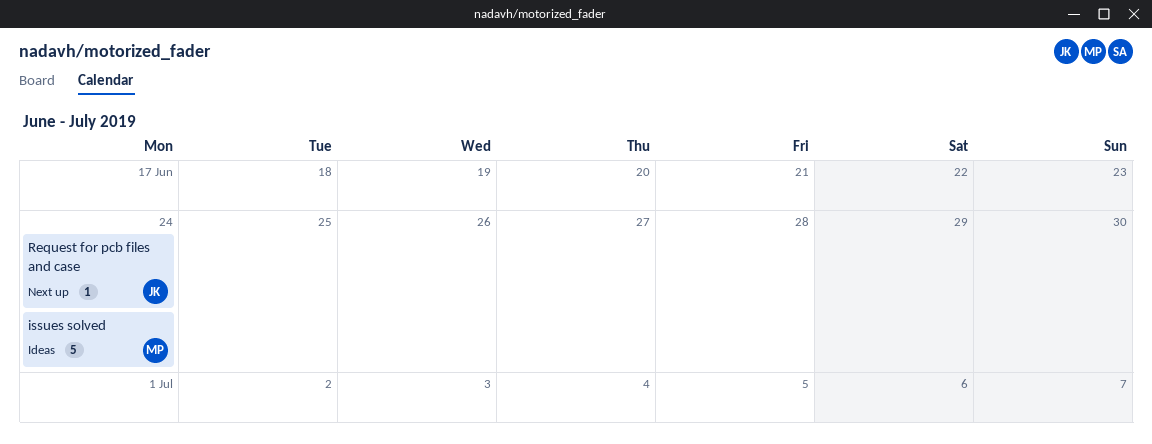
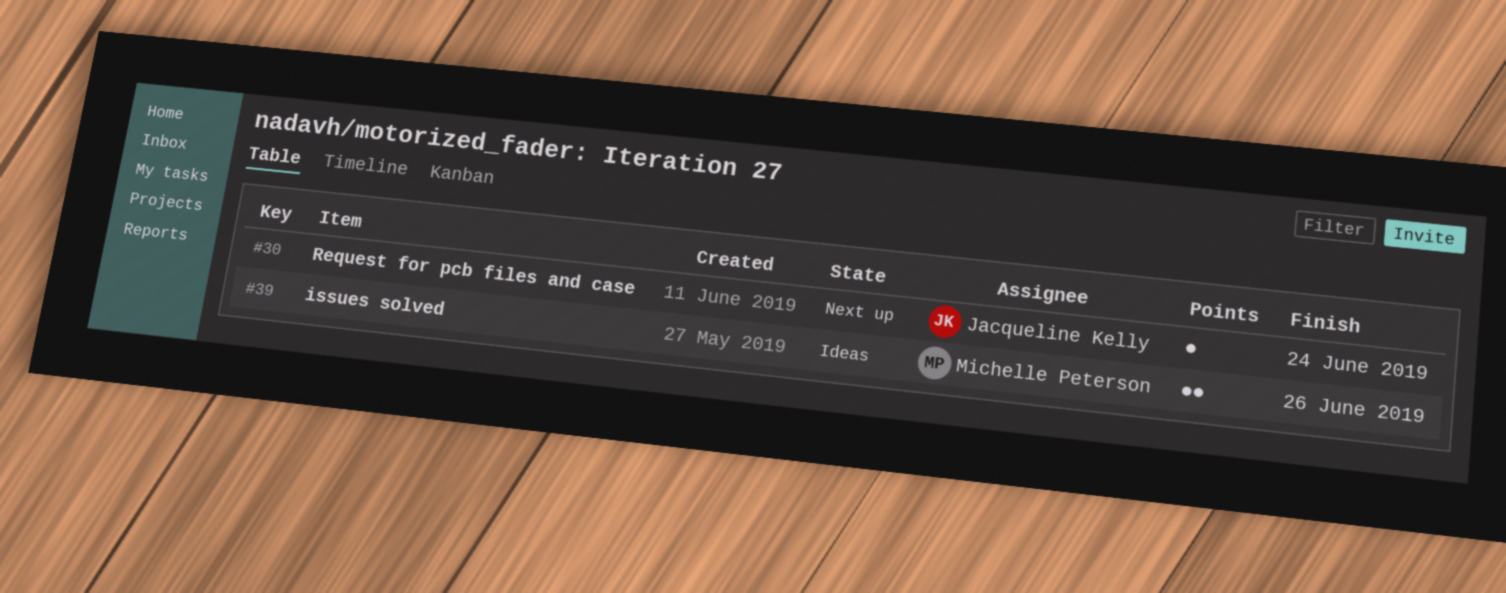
issues solved, estimate: 5 -> 2
issues solved, due: Jun 24 -> Jun 26

